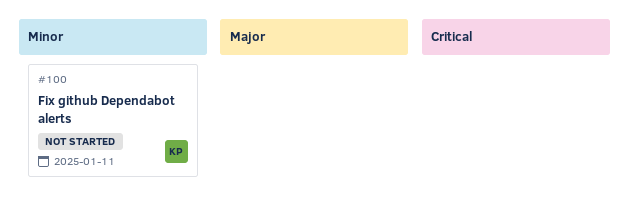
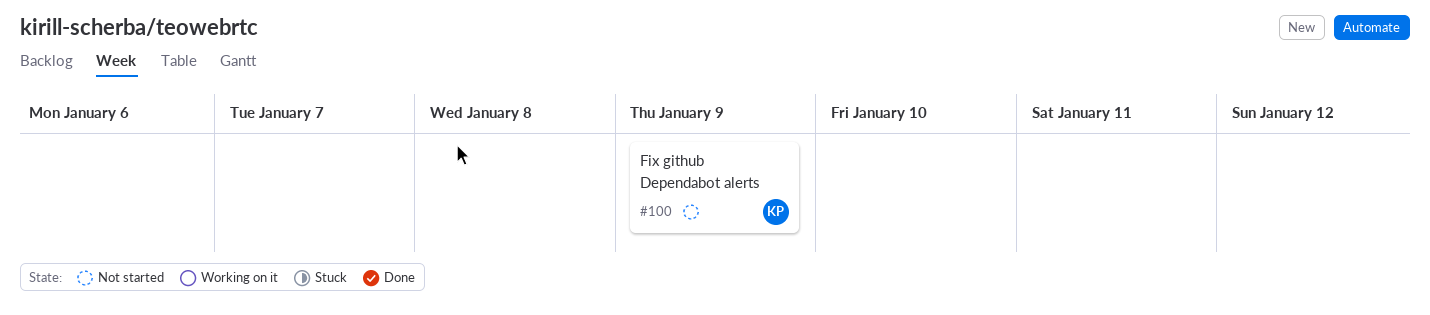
#100, due: Jan 11 -> Jan 9

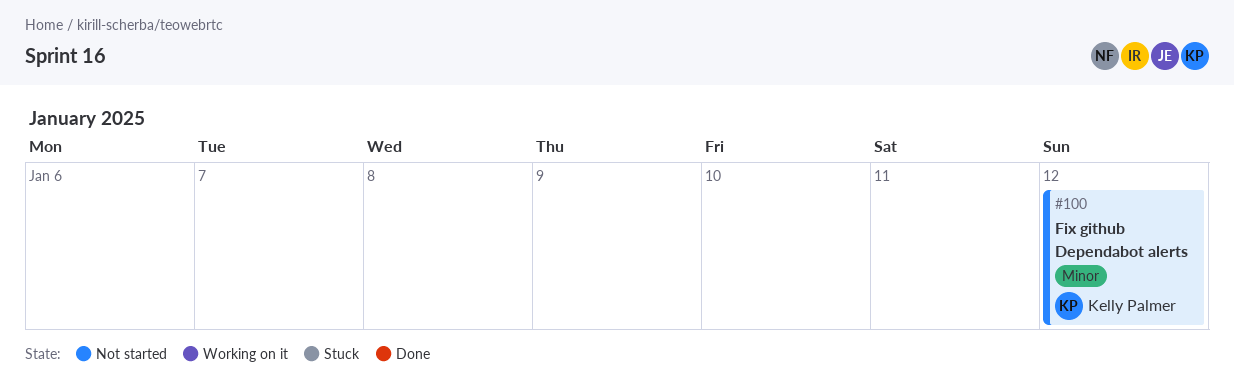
#100, due: Jan 9 -> Jan 12

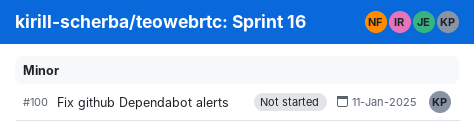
#100, due: Jan 12 -> Jan 11

